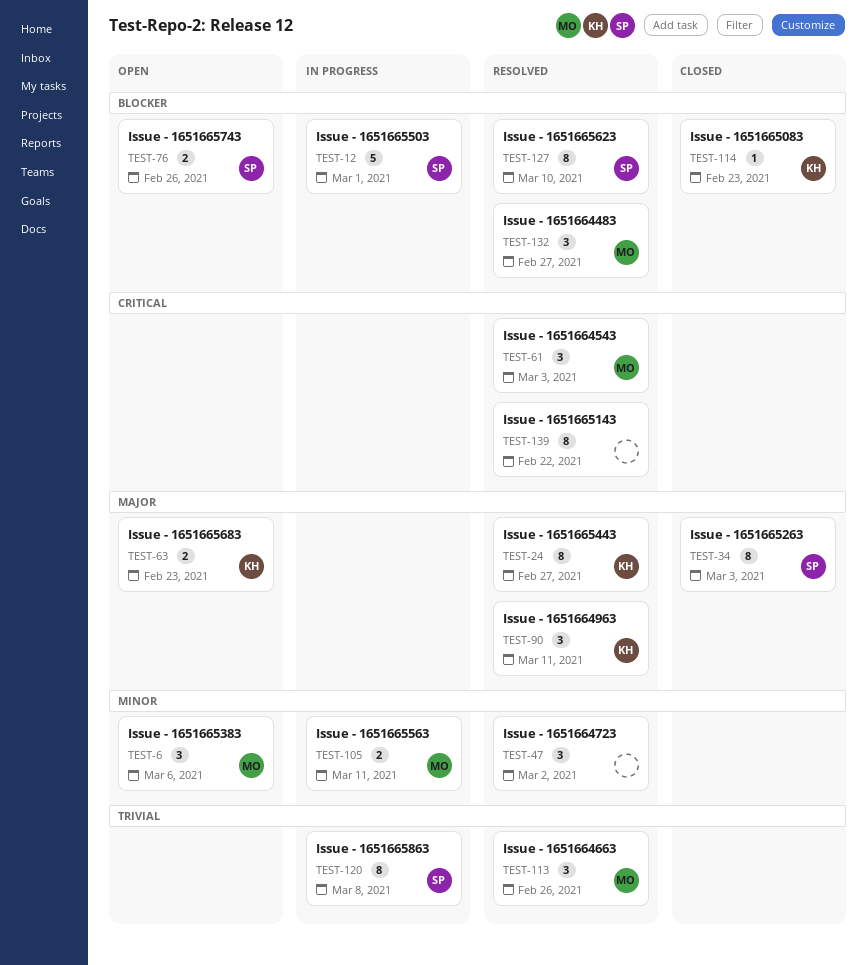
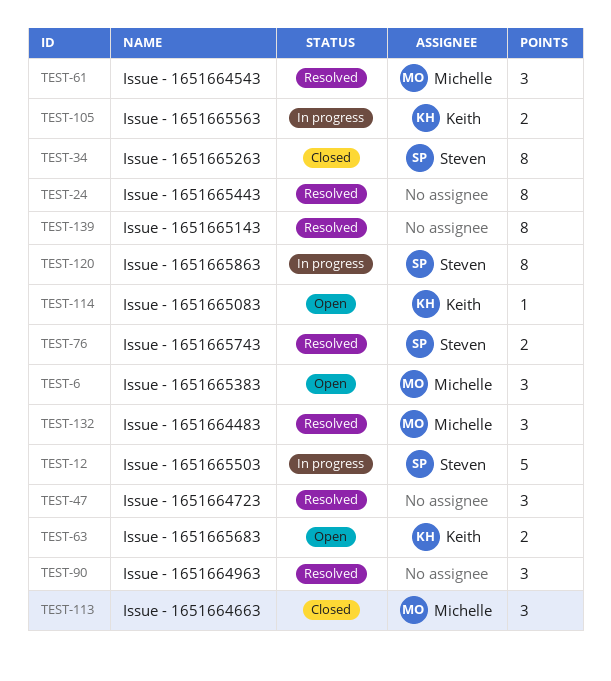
TEST-24, owner: Keith -> none
TEST-76, status: Open -> Resolved
TEST-90, owner: Keith -> none
TEST-105, owner: Michelle -> Keith
TEST-113, status: Resolved -> Closed
TEST-114, status: Closed -> Open
TEST-127: present -> none

